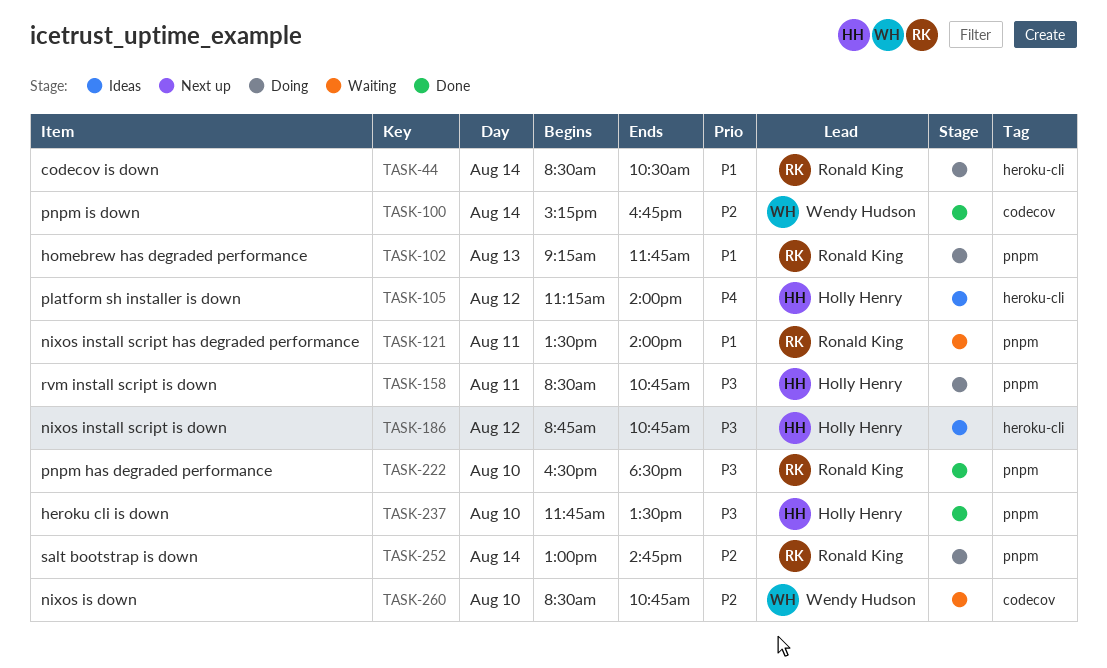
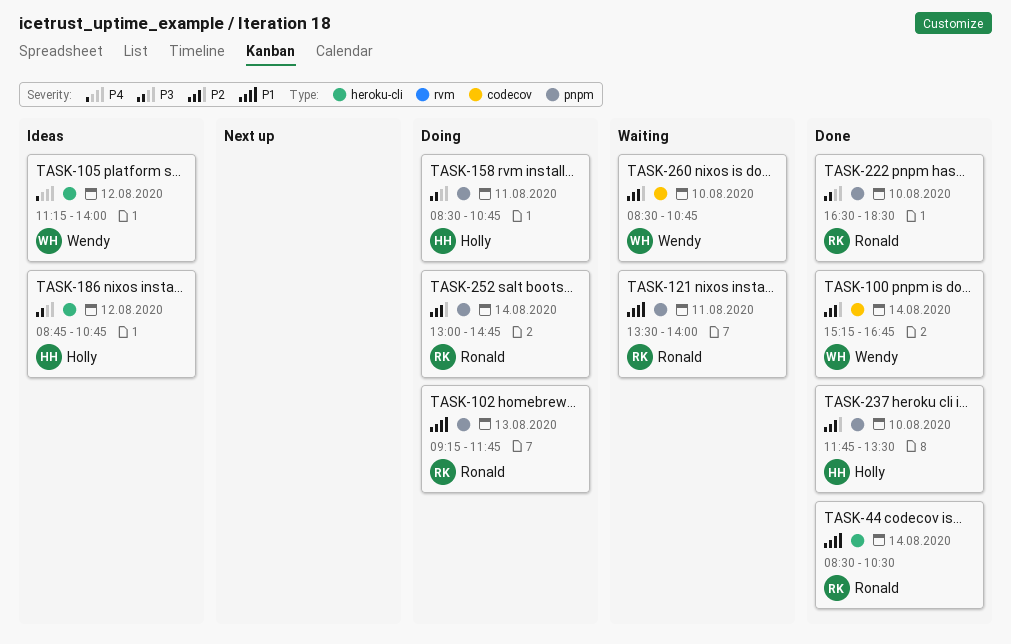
TASK-44, status: Doing -> Done
TASK-105, owner: Holly Henry -> Wendy Hudson
TASK-237, priority: P3 -> P2

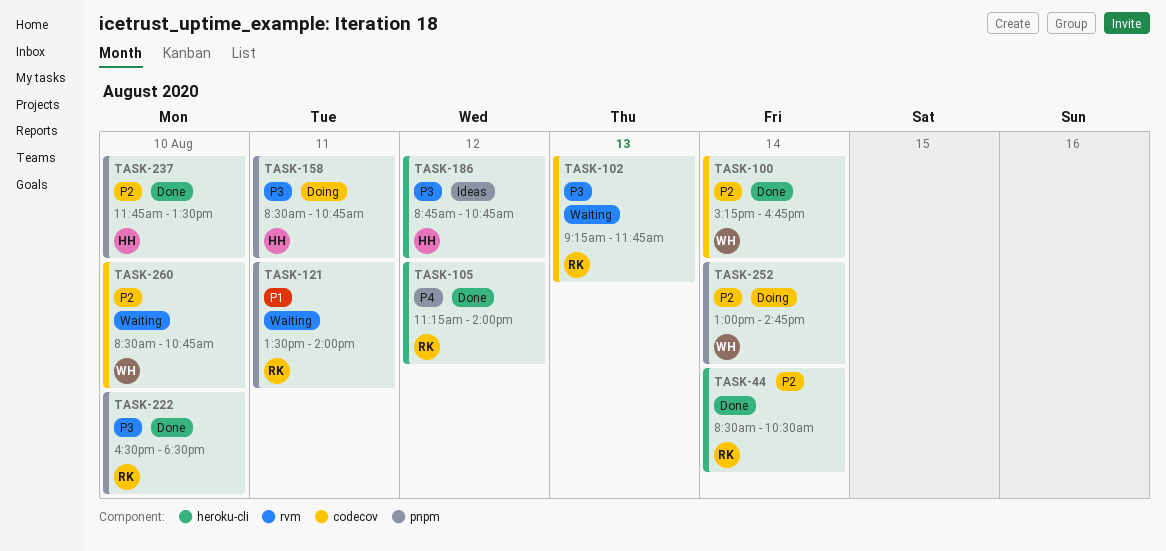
TASK-44, priority: P1 -> P2
TASK-102, status: Doing -> Waiting
TASK-102, priority: P1 -> P3
TASK-102, label: pnpm -> codecov
TASK-105, status: Ideas -> Done
TASK-105, owner: Wendy -> Ronald
TASK-252, owner: Ronald -> Wendy

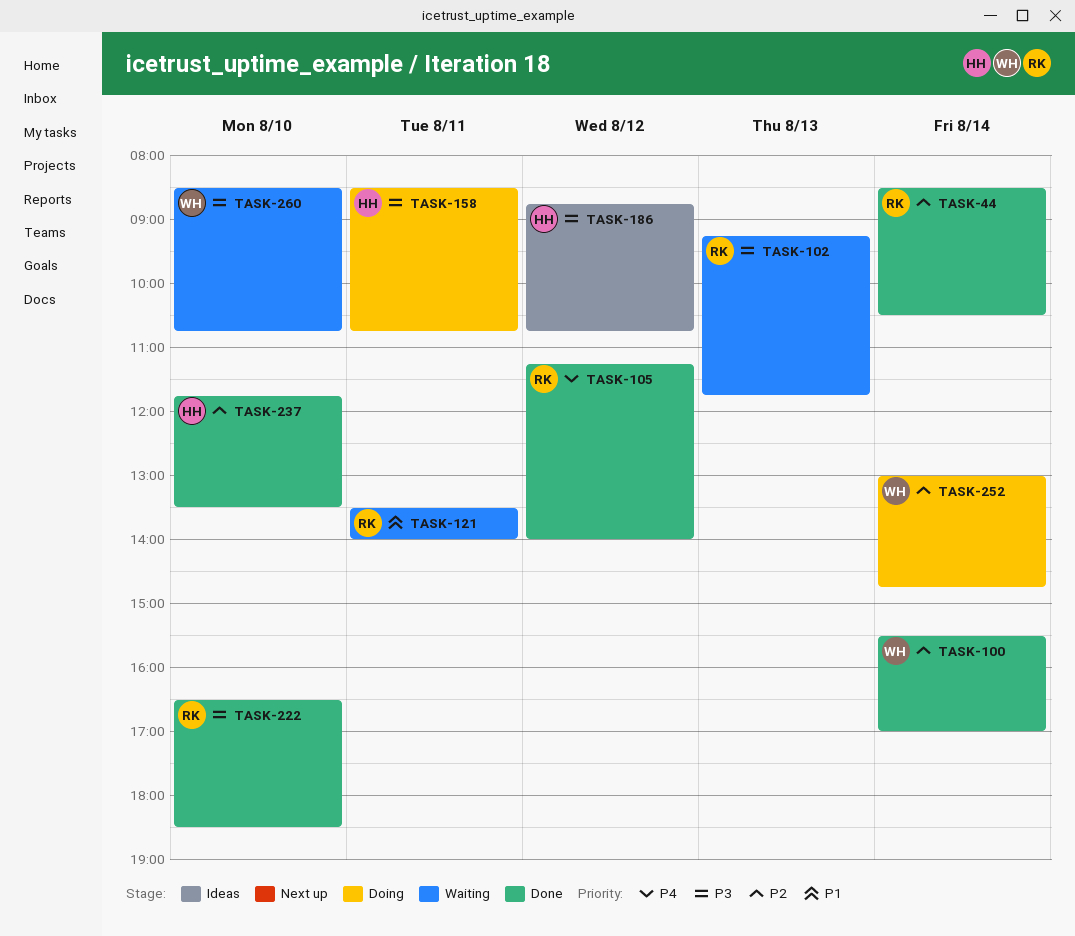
TASK-100, begins: 15:15 -> 15:30
TASK-100, ends: 16:45 -> 17:00
TASK-260, priority: P2 -> P3

